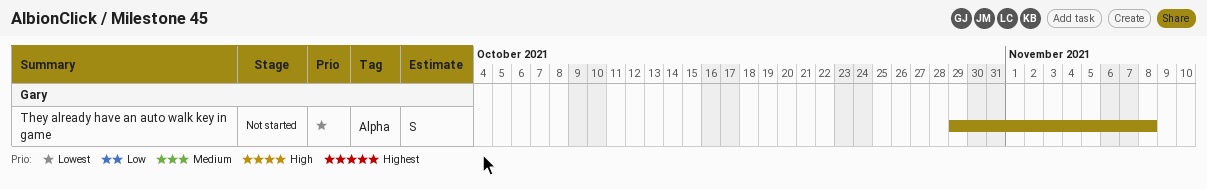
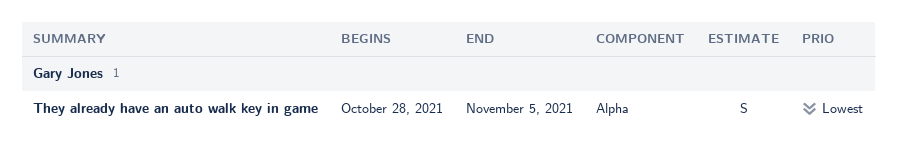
They already have an auto walk key in game, start: Oct 29 -> Oct 28
They already have an auto walk key in game, due: Nov 8 -> Nov 5

